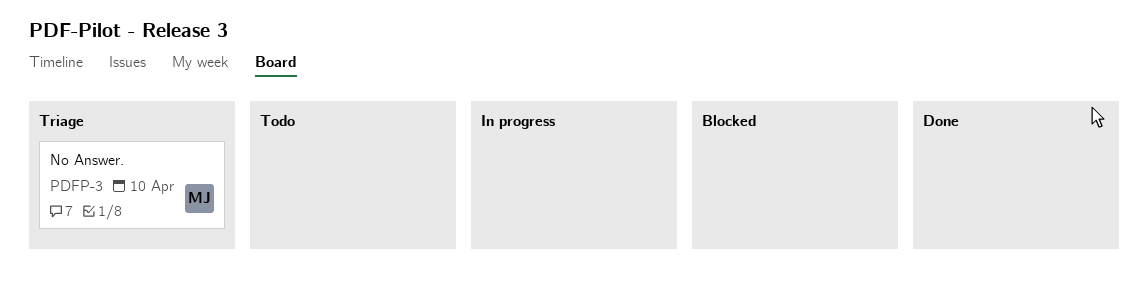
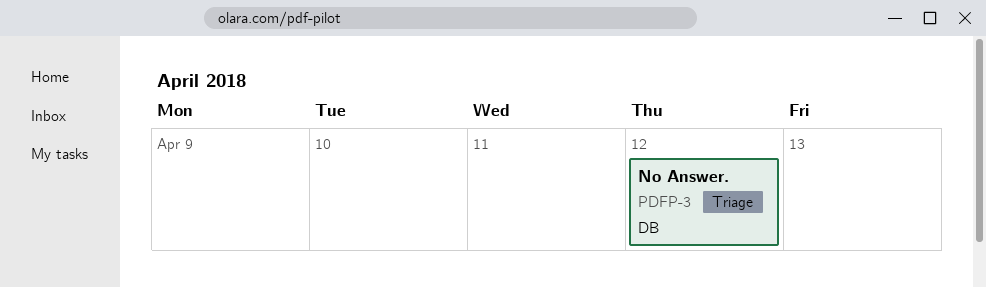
PDFP-3, due: Apr 10 -> Apr 12

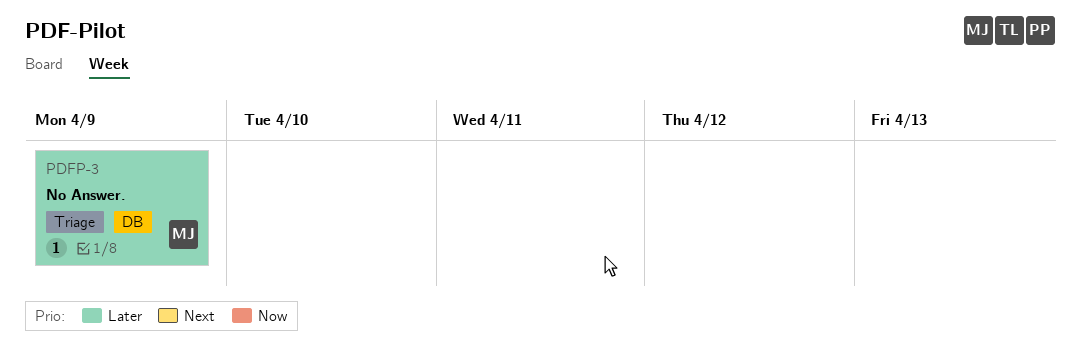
PDFP-3, due: Apr 12 -> Apr 9

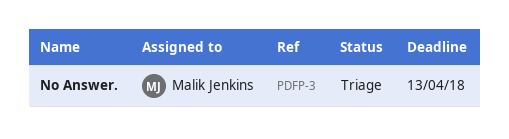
PDFP-3, due: Apr 9 -> Apr 13

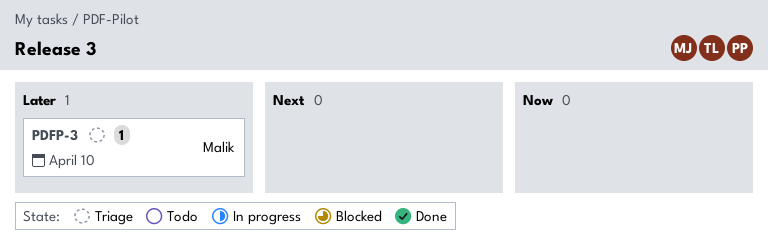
PDFP-3, due: Apr 13 -> Apr 10

